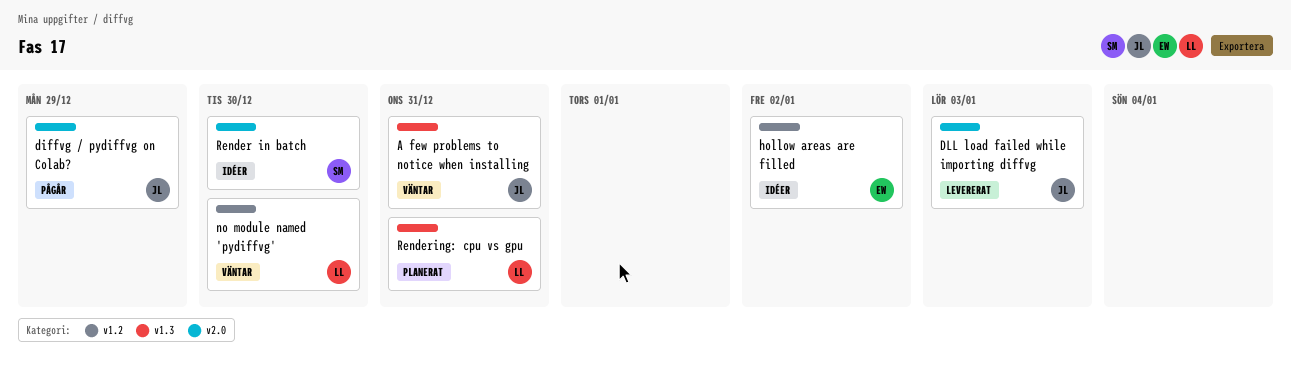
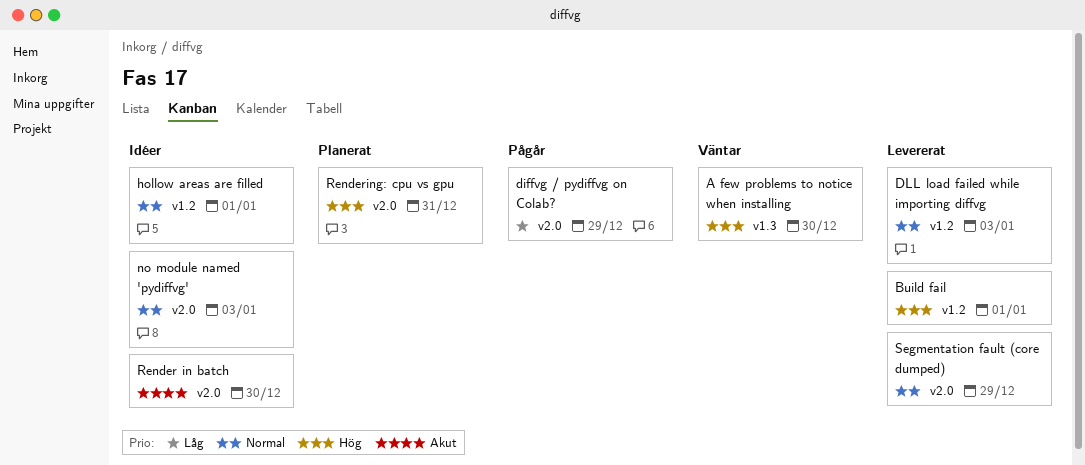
A few problems to notice when installing, due: Dec 31 -> Dec 30
Build fail: none -> present
DLL load failed while importing diffvg, label: v2.0 -> v1.2
hollow areas are filled, due: Jan 2 -> Jan 1
no module named 'pydiffvg', status: Väntar -> Idéer
no module named 'pydiffvg', label: v1.2 -> v2.0
no module named 'pydiffvg', due: Dec 30 -> Jan 3
Rendering: cpu vs gpu, label: v1.3 -> v2.0
Segmentation fault (core dumped): none -> present

